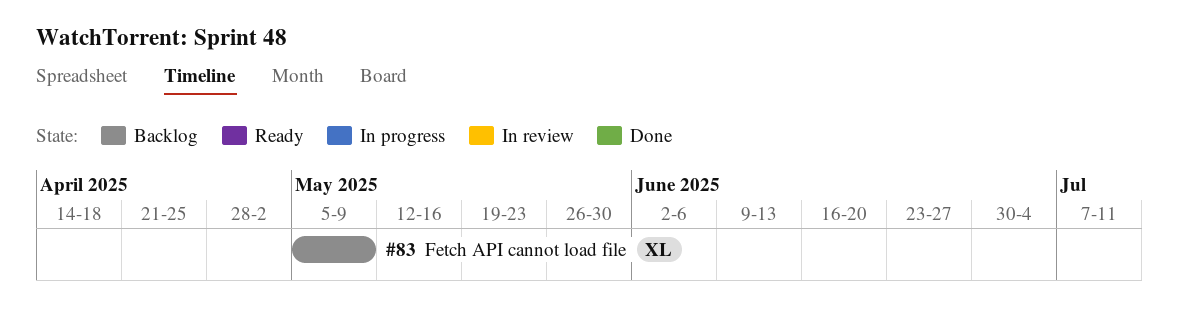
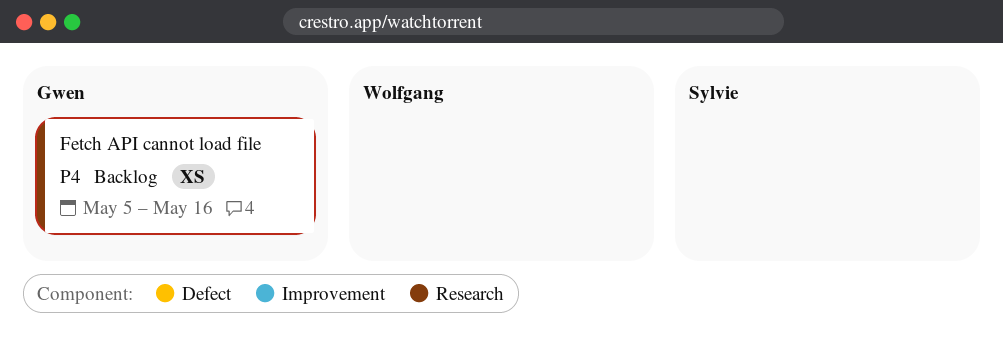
Fetch API cannot load file, estimate: XL -> XS
Fetch API cannot load file, due: May 9 -> May 16

